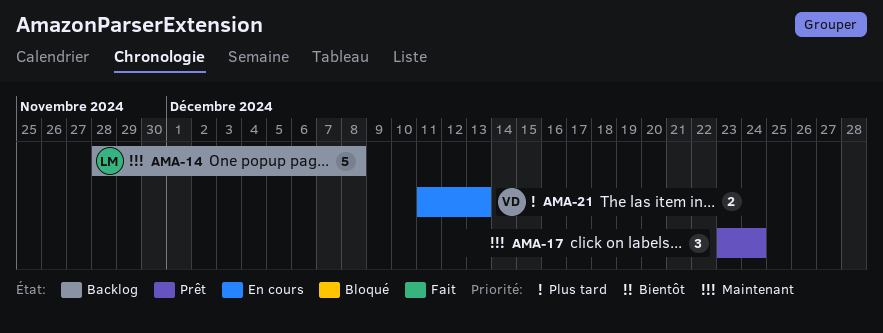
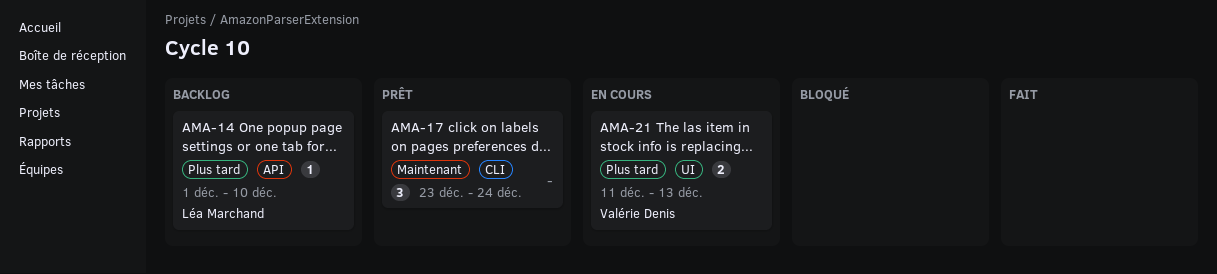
AMA-14, priority: Maintenant -> Plus tard
AMA-14, estimate: 5 -> 1
AMA-14, start: Nov 28 -> Dec 1
AMA-14, due: Dec 8 -> Dec 10

